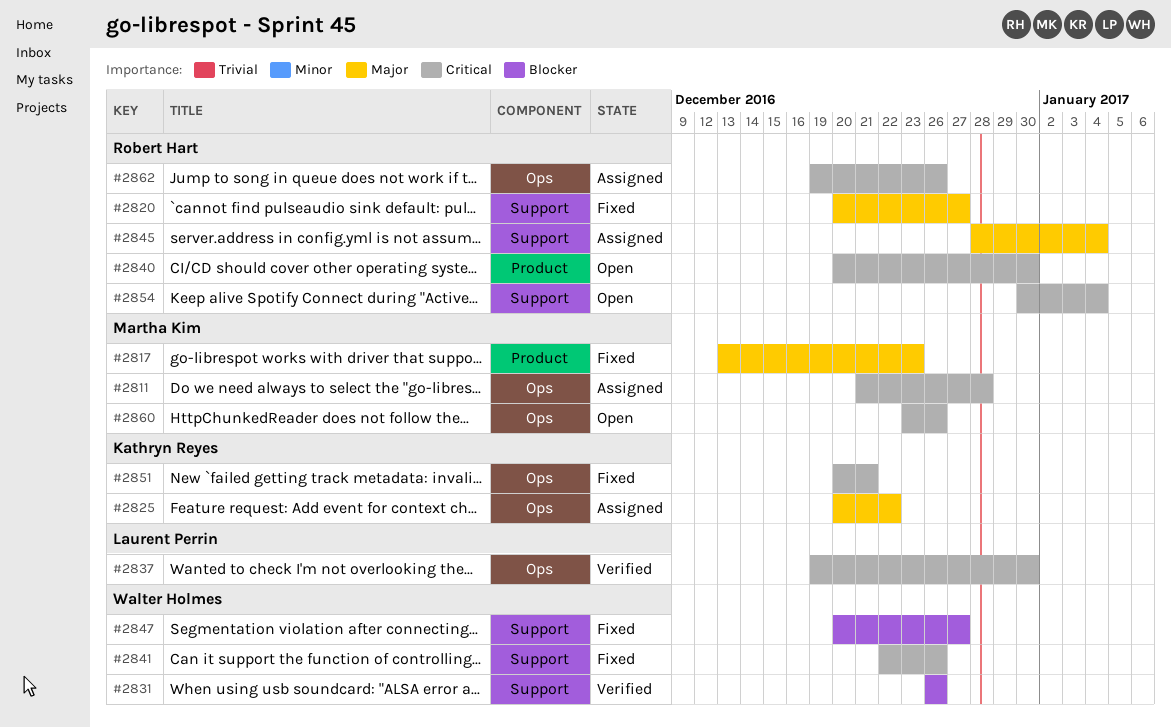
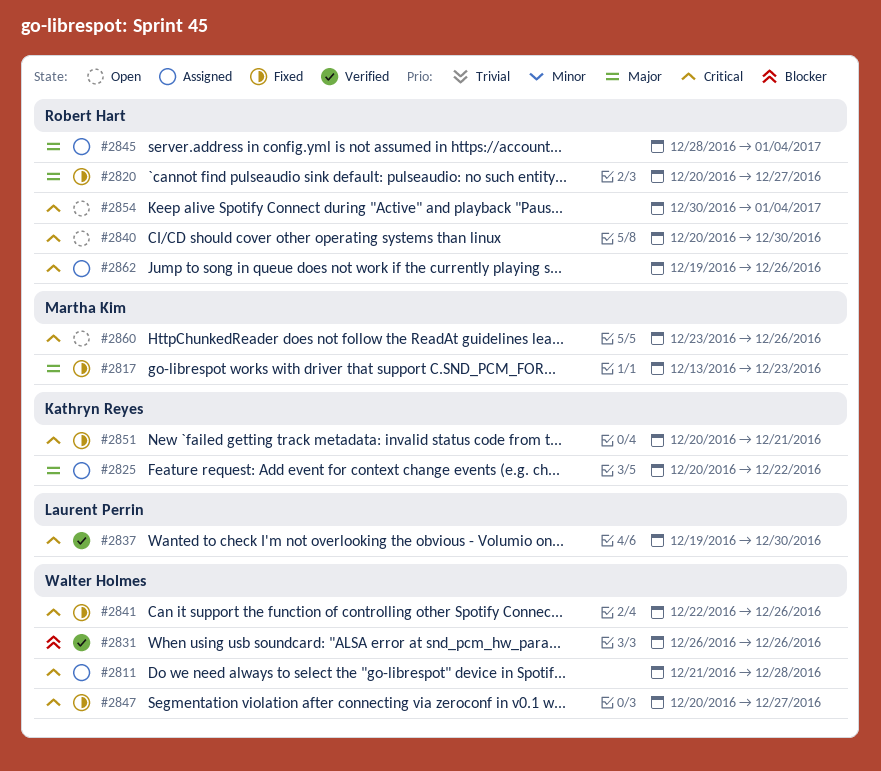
#2811, owner: Martha Kim -> Walter Holmes
#2847, priority: Blocker -> Critical

